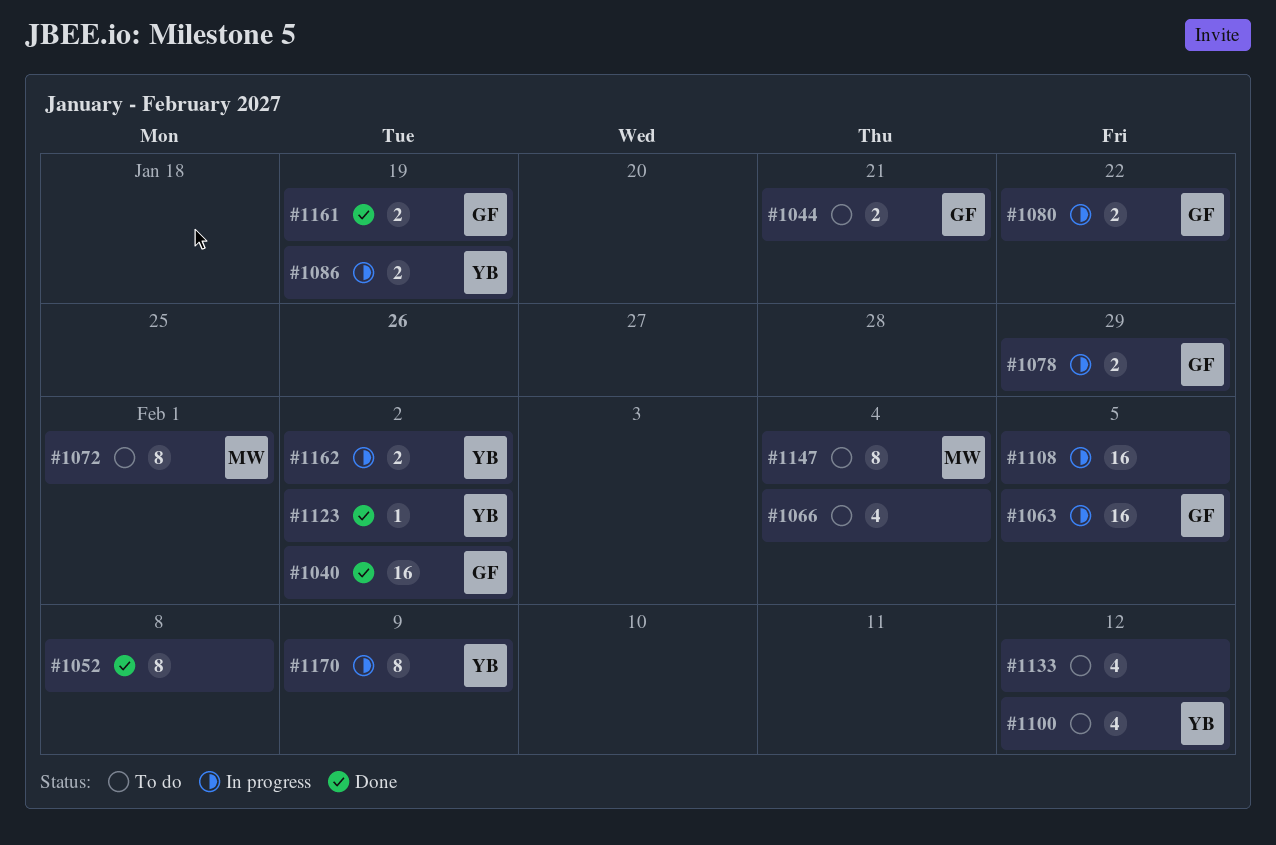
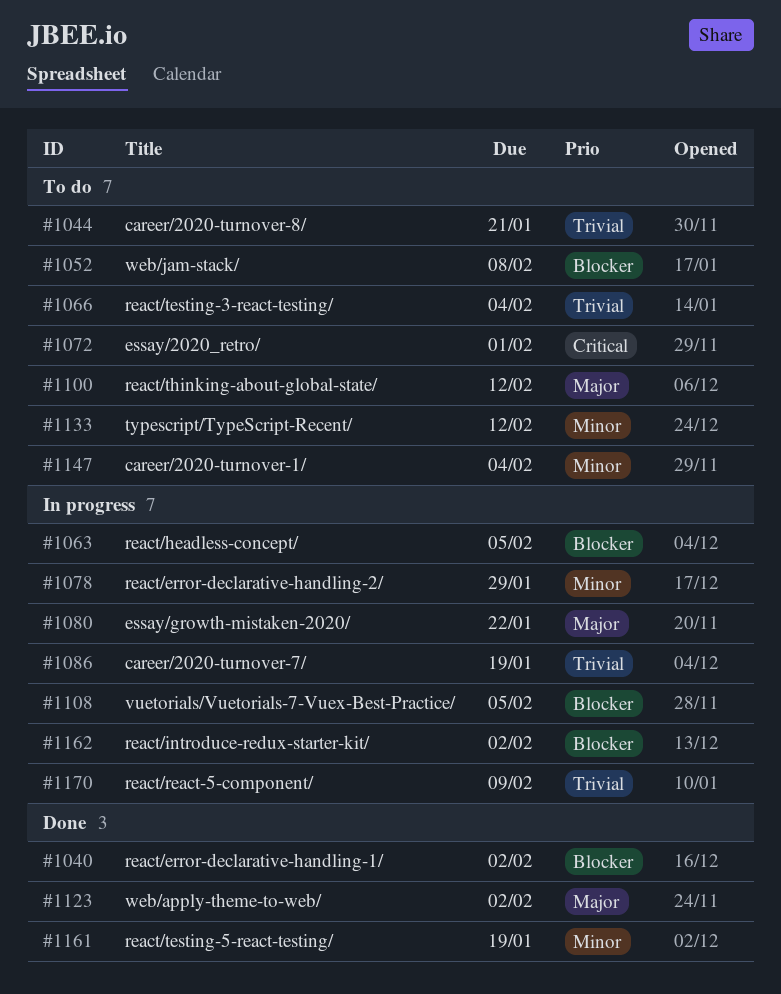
#1052, status: Done -> To do

